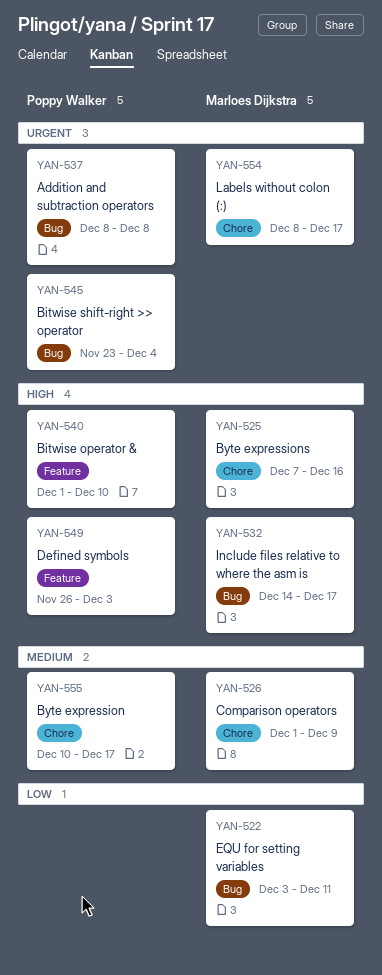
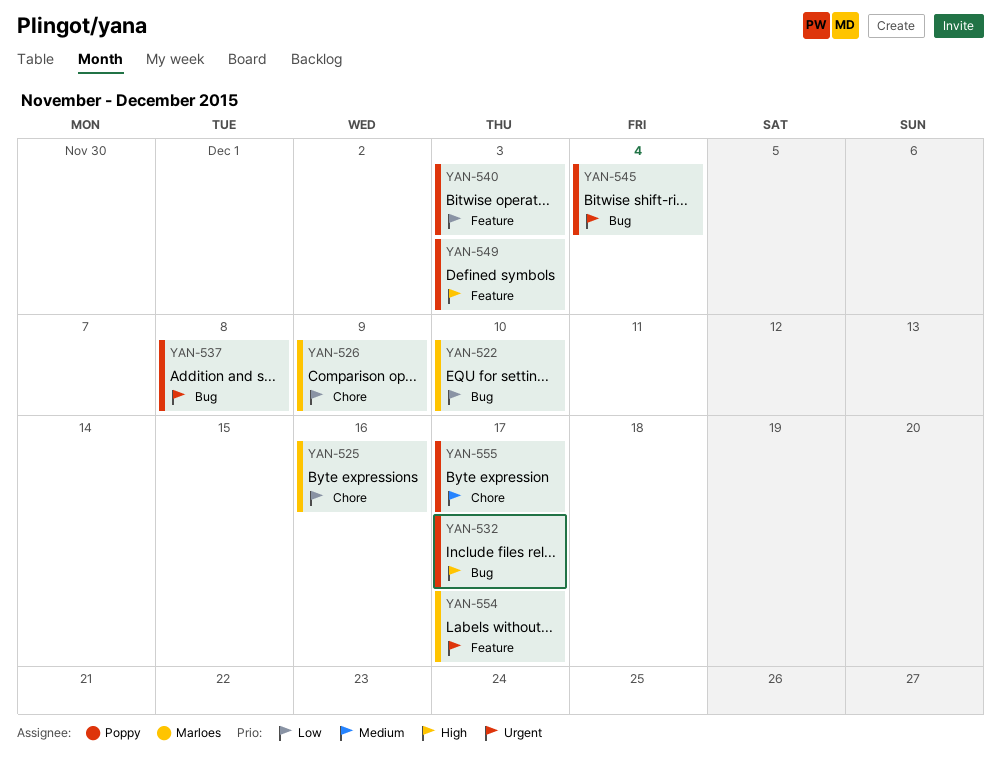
YAN-522, due: Dec 11 -> Dec 10
YAN-525, priority: High -> Low
YAN-526, priority: Medium -> Low
YAN-532, owner: Marloes Dijkstra -> Poppy Walker
YAN-540, priority: High -> Low
YAN-540, due: Dec 10 -> Dec 3
YAN-554, label: Chore -> Feature

